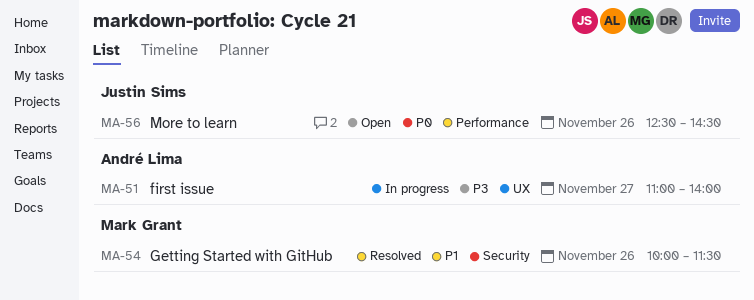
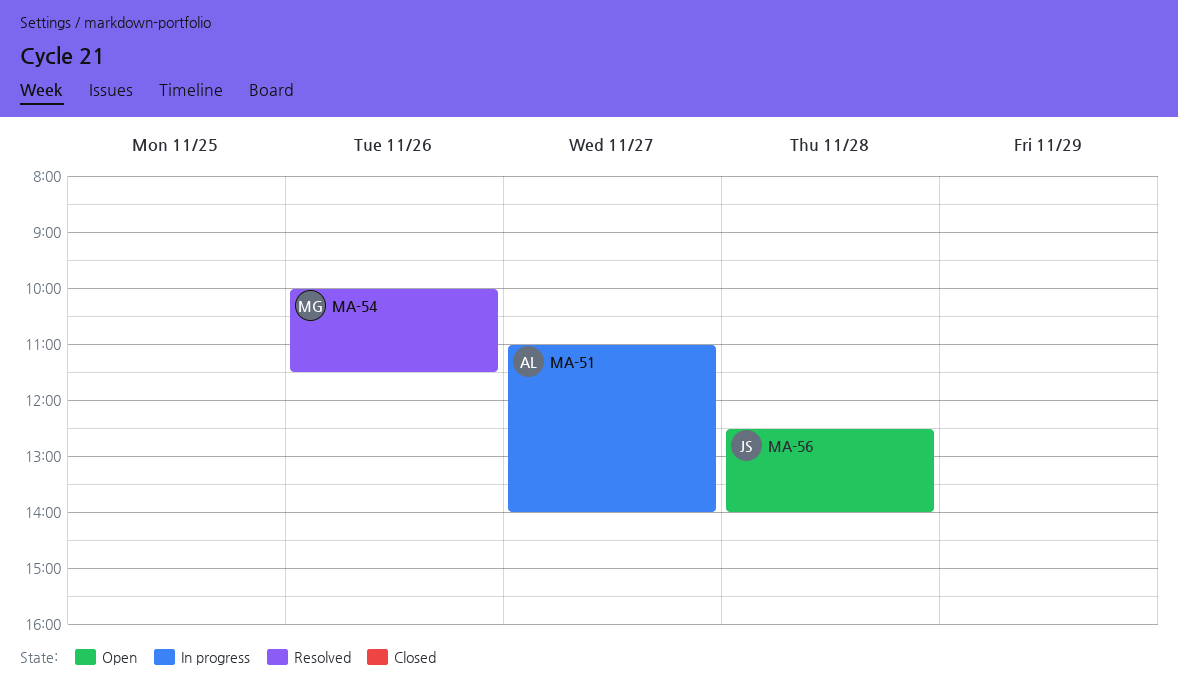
MA-56, day: Nov 26 -> Nov 28
MA-56, ends: 14:30 -> 14:00

